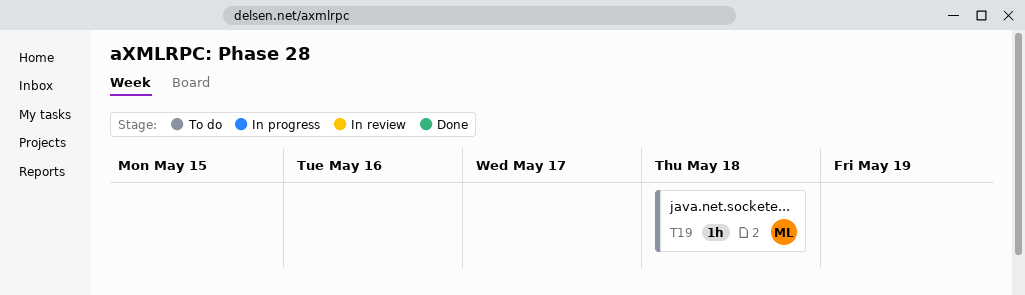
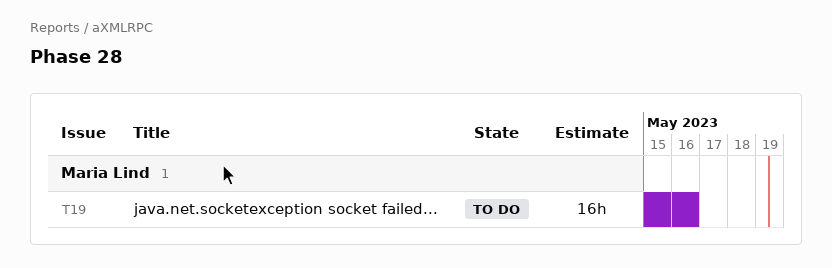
T19, estimate: 1h -> 16h
T19, due: May 18 -> May 16

